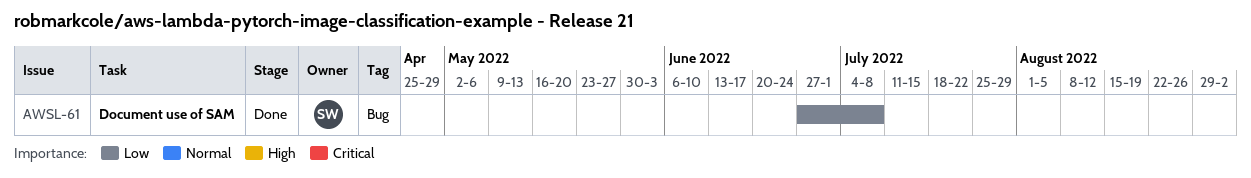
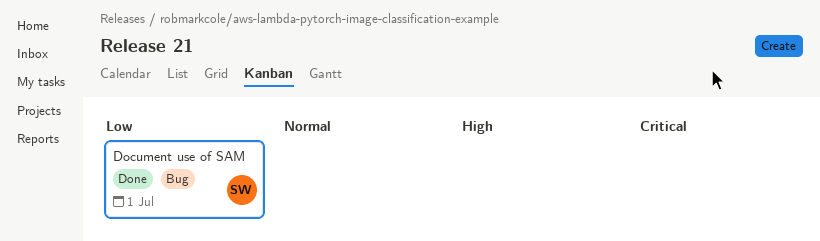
Document use of SAM, due: Jul 8 -> Jul 1

